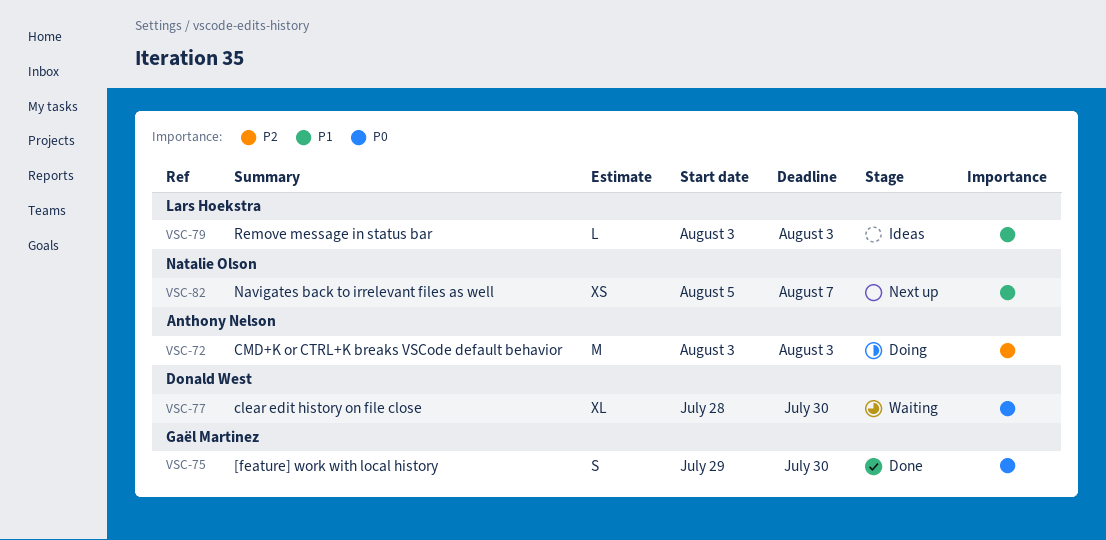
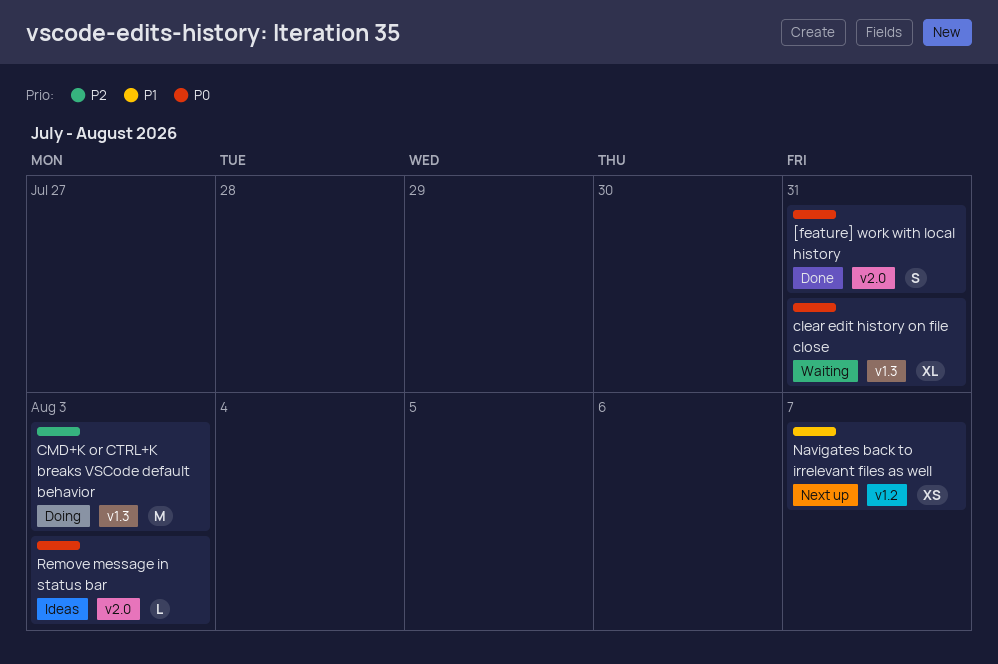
[feature] work with local history, due: Jul 30 -> Jul 31
clear edit history on file close, due: Jul 30 -> Jul 31
Remove message in status bar, priority: P1 -> P0

